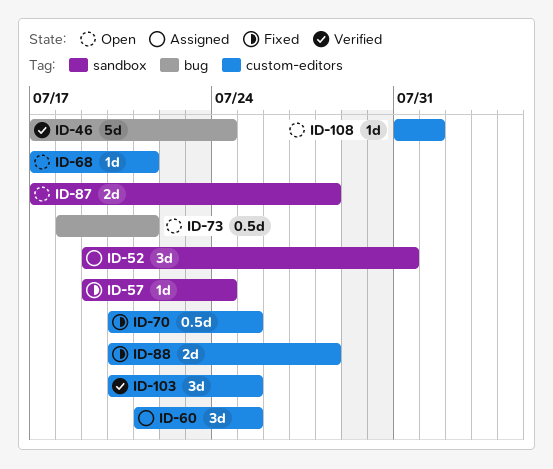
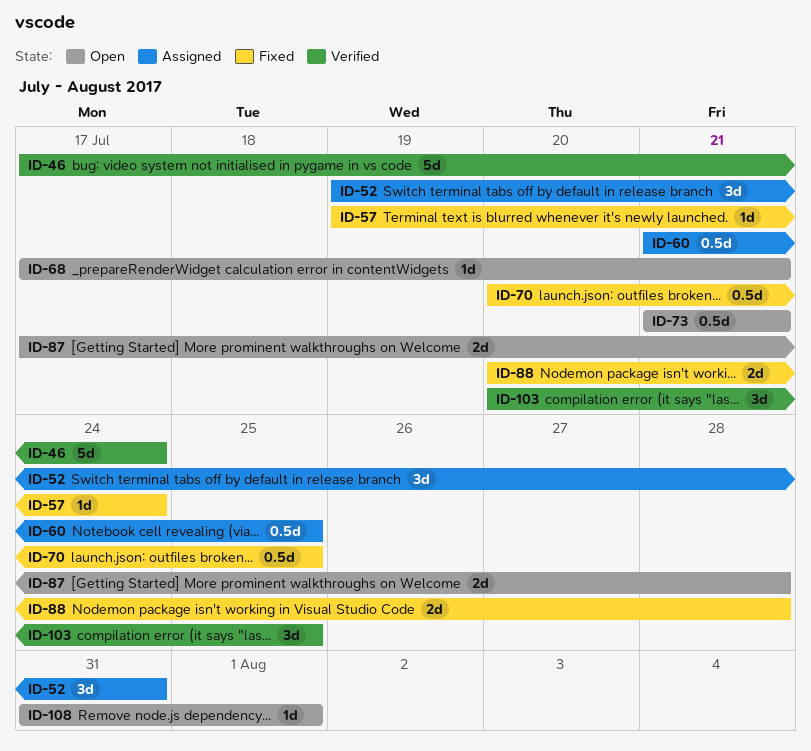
ID-60, estimate: 3d -> 0.5d
ID-73, start: Jul 18 -> Jul 21

